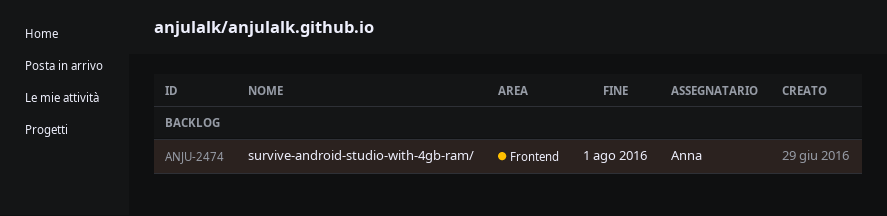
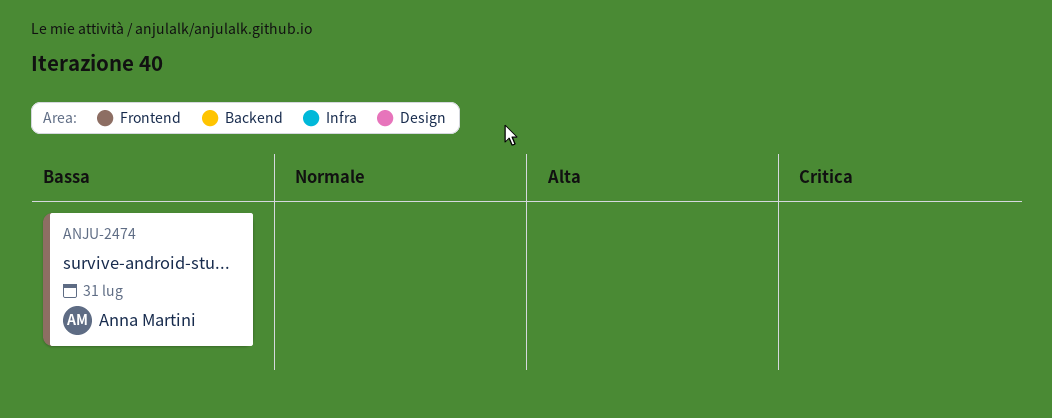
ANJU-2474, due: Aug 1 -> Jul 31

